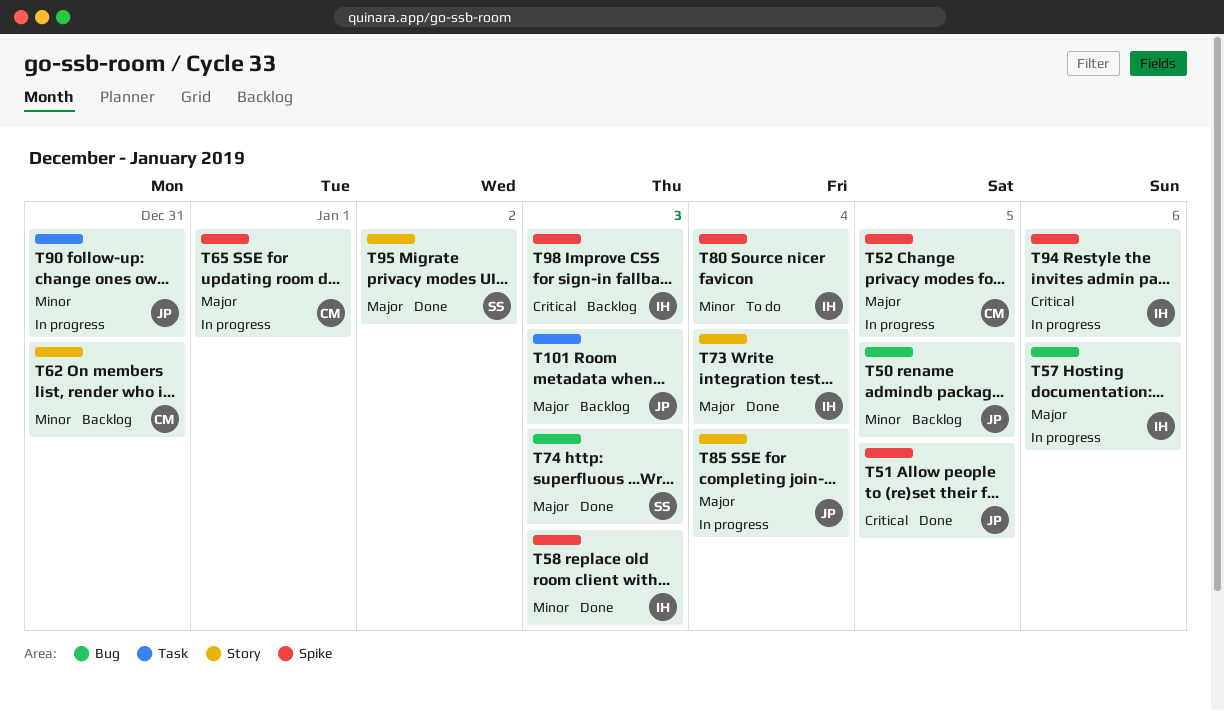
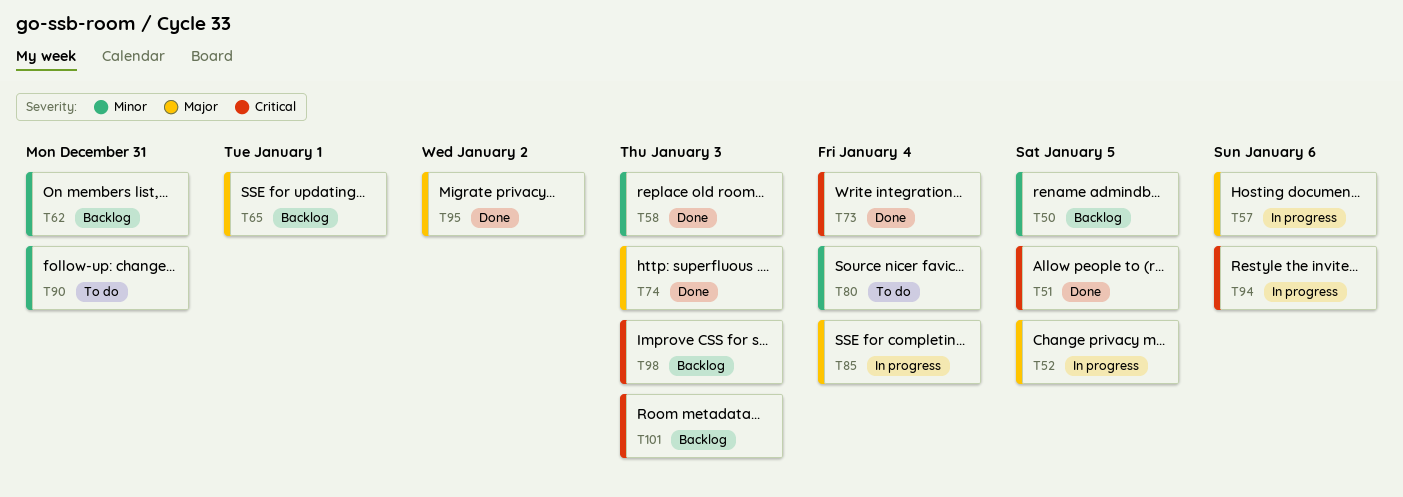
T65, status: In progress -> Backlog
T73, priority: Major -> Critical
T90, status: In progress -> To do
T101, priority: Major -> Critical

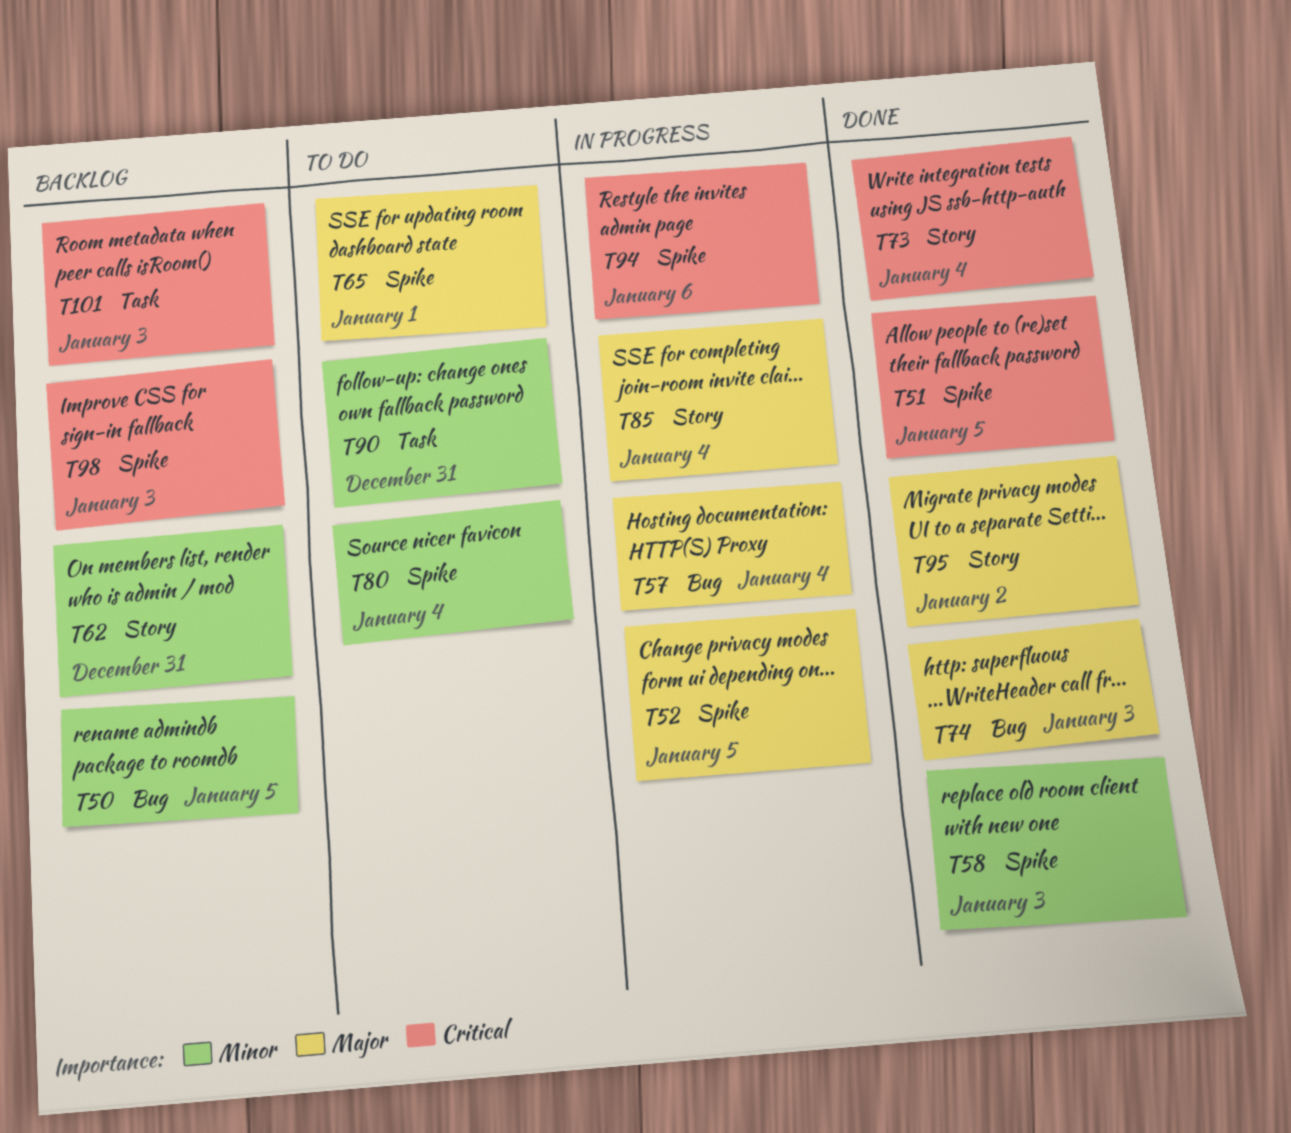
T57, due: Jan 6 -> Jan 4
T65, status: Backlog -> To do

